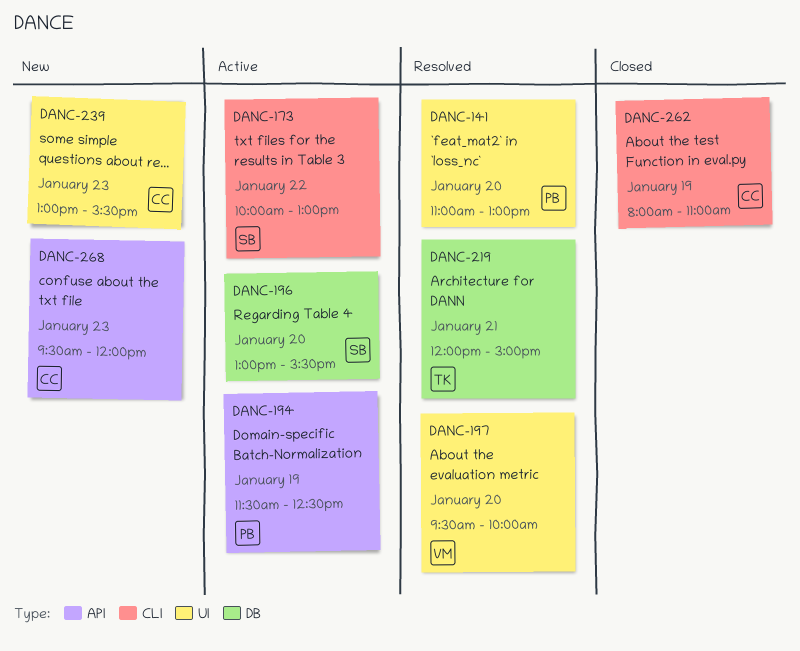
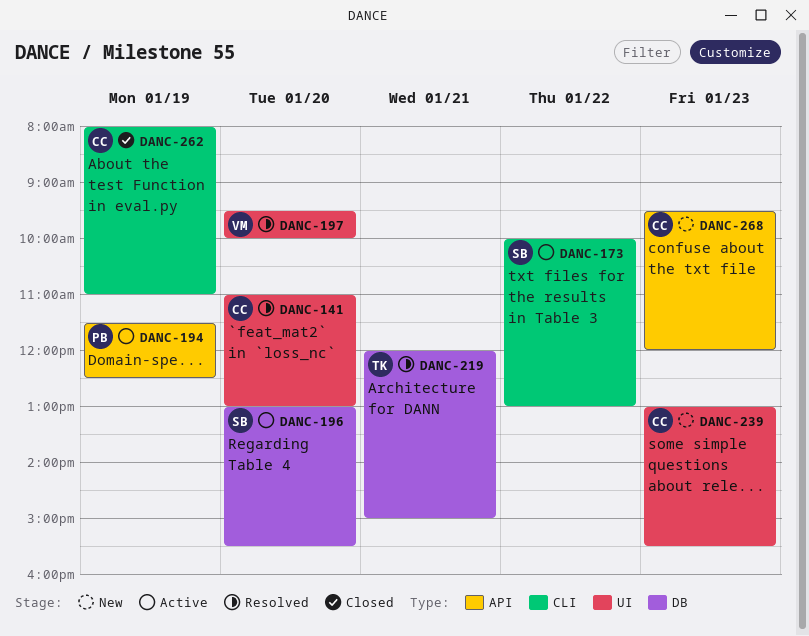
DANC-141, owner: PB -> CC

